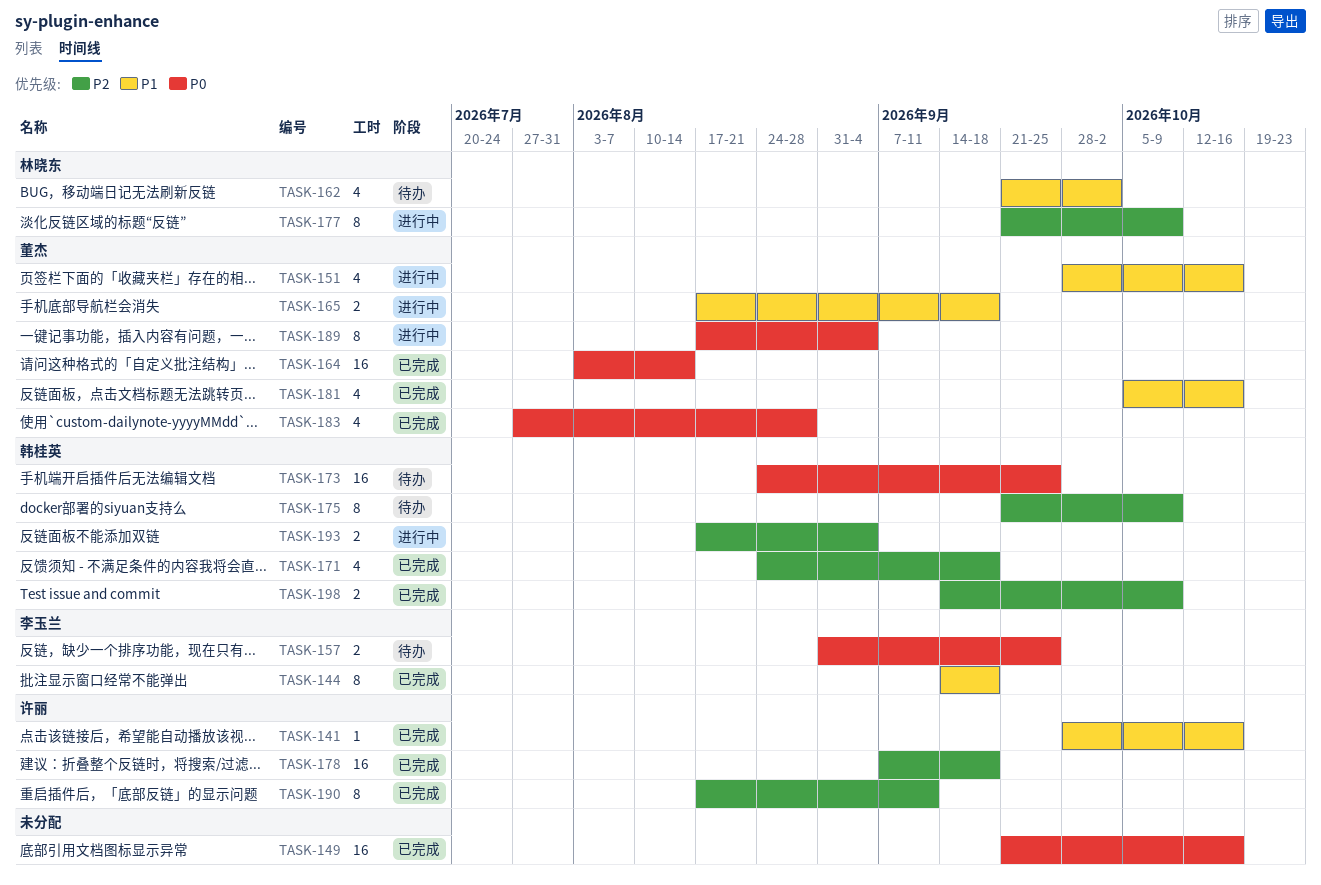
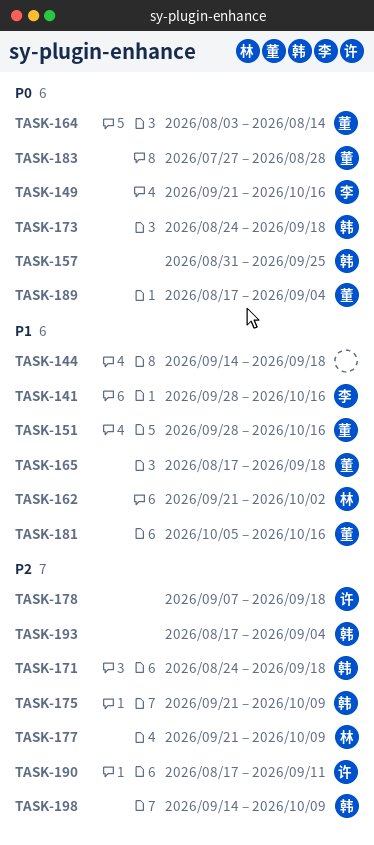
TASK-141, owner: 许丽 -> 李玉兰
TASK-144, owner: 李玉兰 -> none
TASK-149, owner: none -> 李玉兰
TASK-157, owner: 李玉兰 -> 韩桂英
TASK-173, due: Sep 25 -> Sep 18

